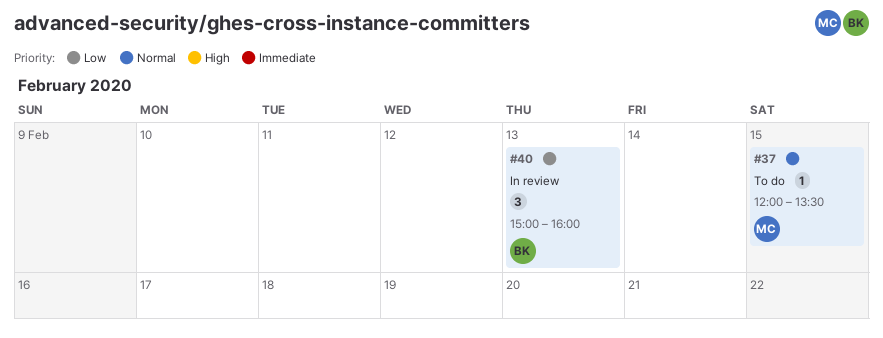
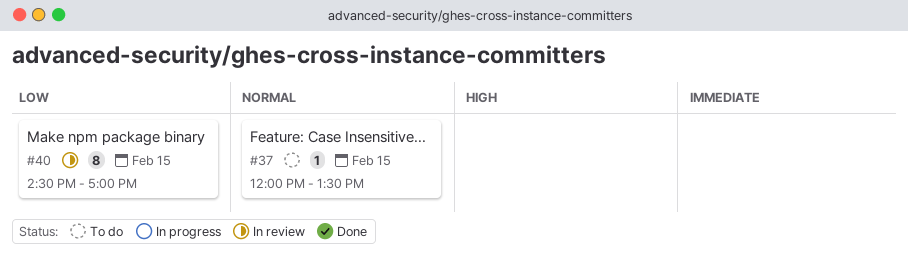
#40, estimate: 3 -> 8
#40, day: Feb 13 -> Feb 15
#40, begins: 15:00 -> 14:30
#40, ends: 16:00 -> 17:00

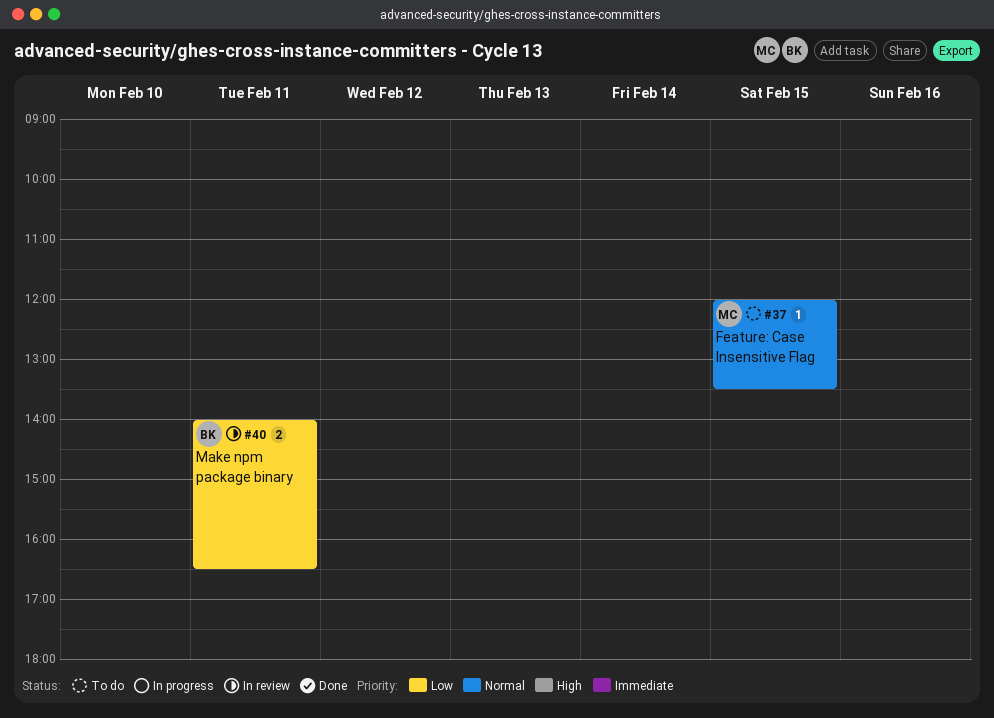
#40, estimate: 8 -> 2
#40, day: Feb 15 -> Feb 11
#40, begins: 14:30 -> 14:00
#40, ends: 17:00 -> 16:30

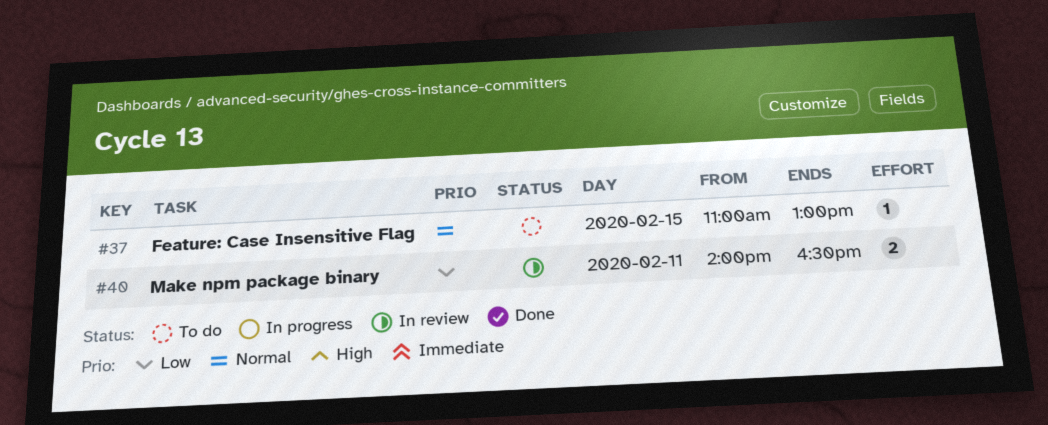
#37, begins: 12:00 -> 11:00
#37, ends: 13:30 -> 13:00

